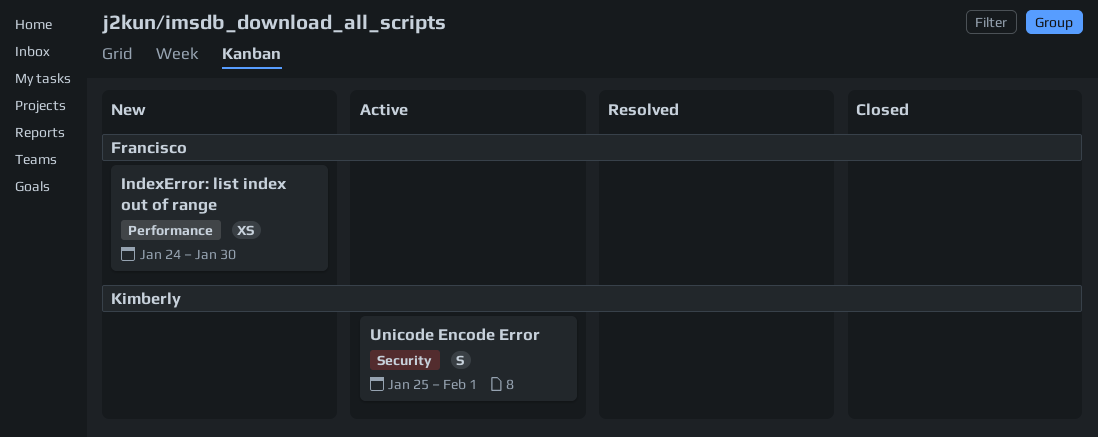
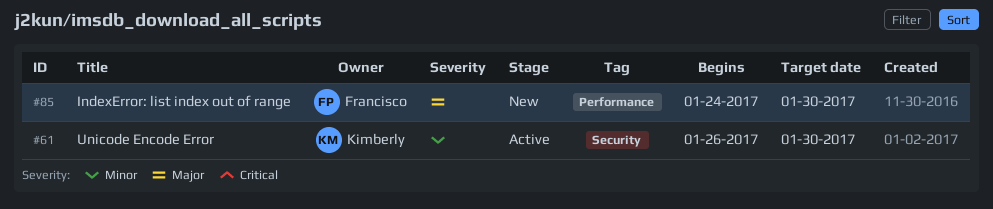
Unicode Encode Error, start: Jan 25 -> Jan 26
Unicode Encode Error, due: Feb 1 -> Jan 30

